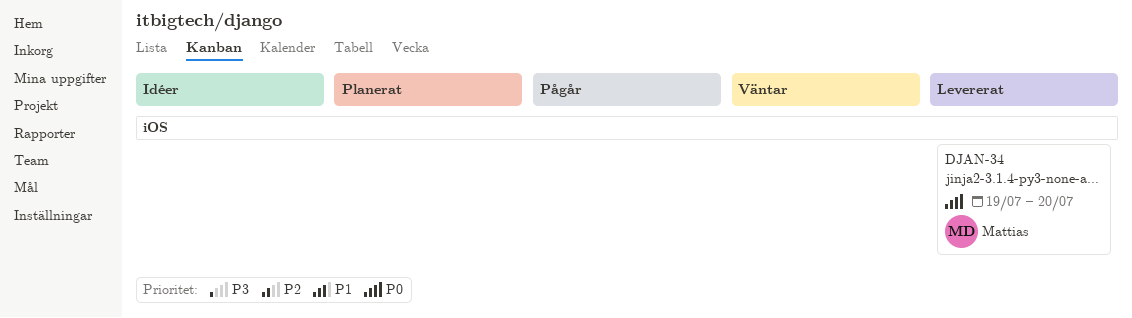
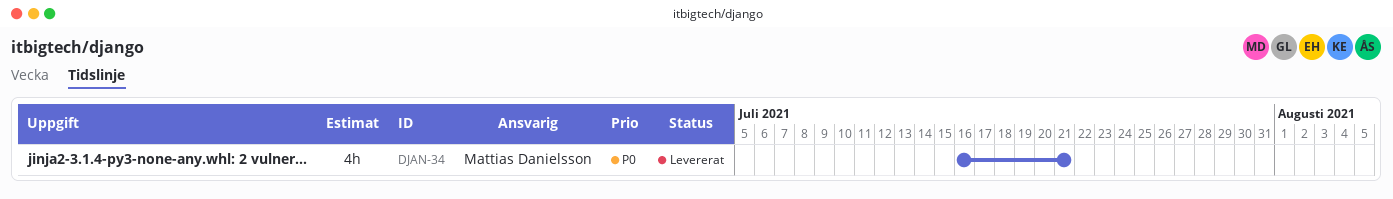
DJAN-34, start: Jul 19 -> Jul 16
DJAN-34, due: Jul 20 -> Jul 21

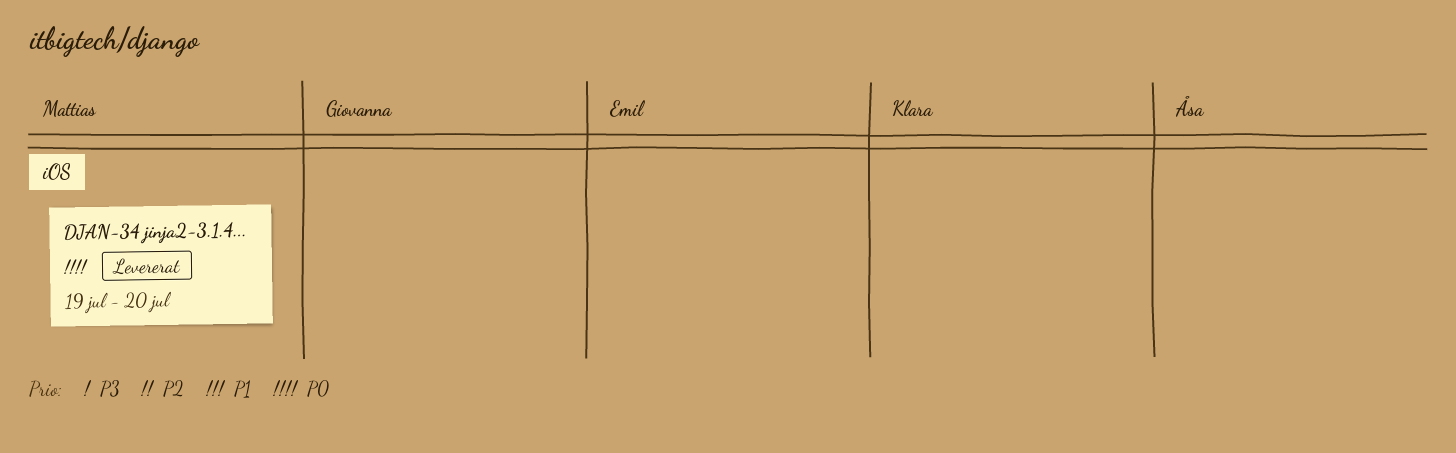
DJAN-34, start: Jul 16 -> Jul 19
DJAN-34, due: Jul 21 -> Jul 20

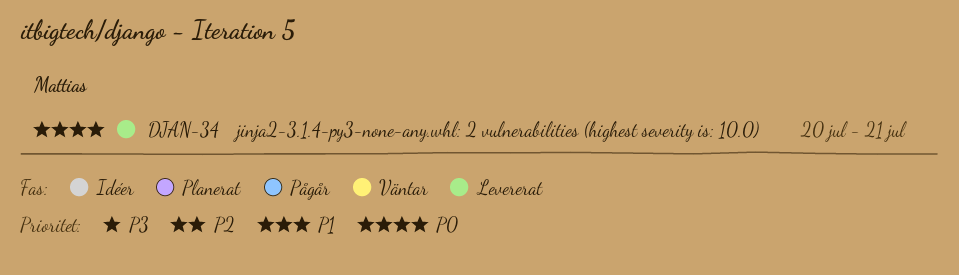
DJAN-34, start: Jul 19 -> Jul 20
DJAN-34, due: Jul 20 -> Jul 21

